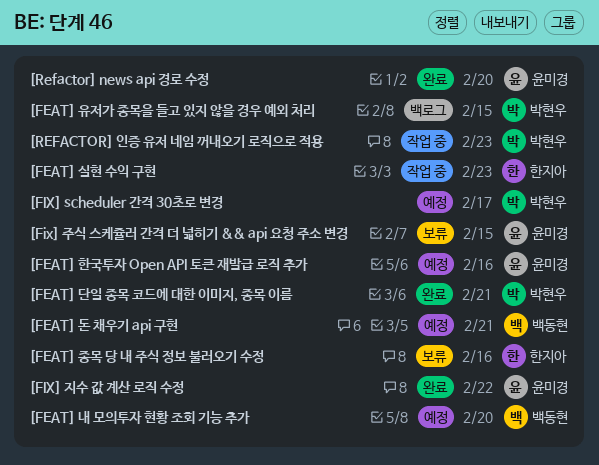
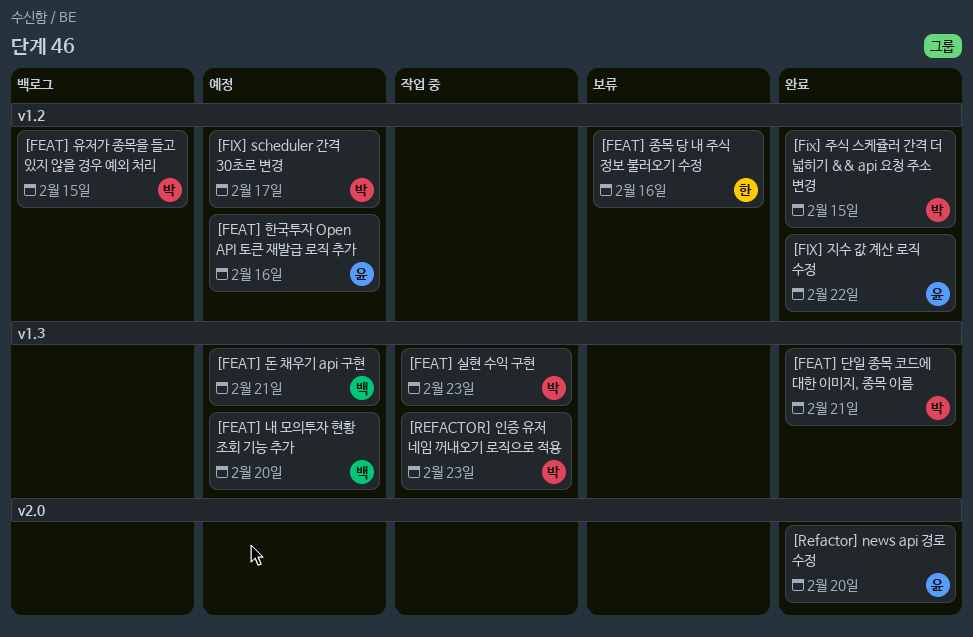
[FEAT] 실현 수익 구현, owner: 한지아 -> 박현우
[Fix] 주식 스케쥴러 간격 더 넓히기 && api 요청 주소 변경, status: 보류 -> 완료
[Fix] 주식 스케쥴러 간격 더 넓히기 && api 요청 주소 변경, owner: 윤미경 -> 박현우

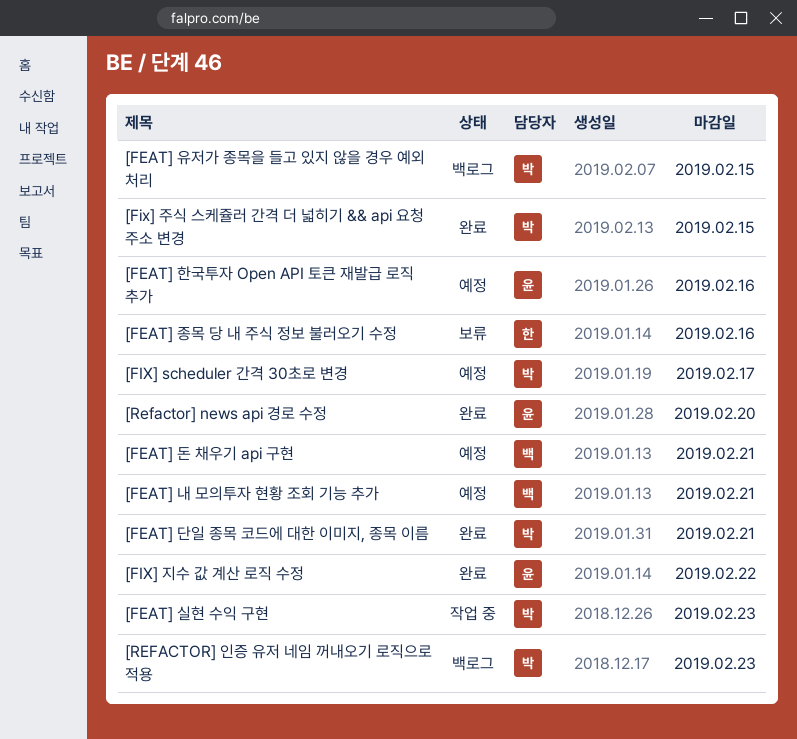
[FEAT] 내 모의투자 현황 조회 기능 추가, due: Feb 20 -> Feb 21
[REFACTOR] 인증 유저 네임 꺼내오기 로직으로 적용, status: 작업 중 -> 백로그

